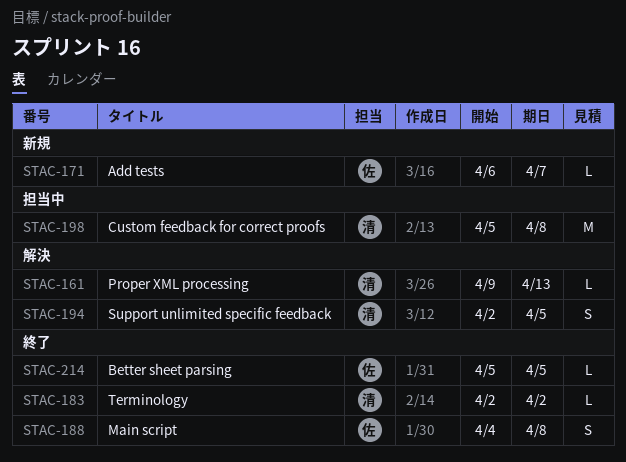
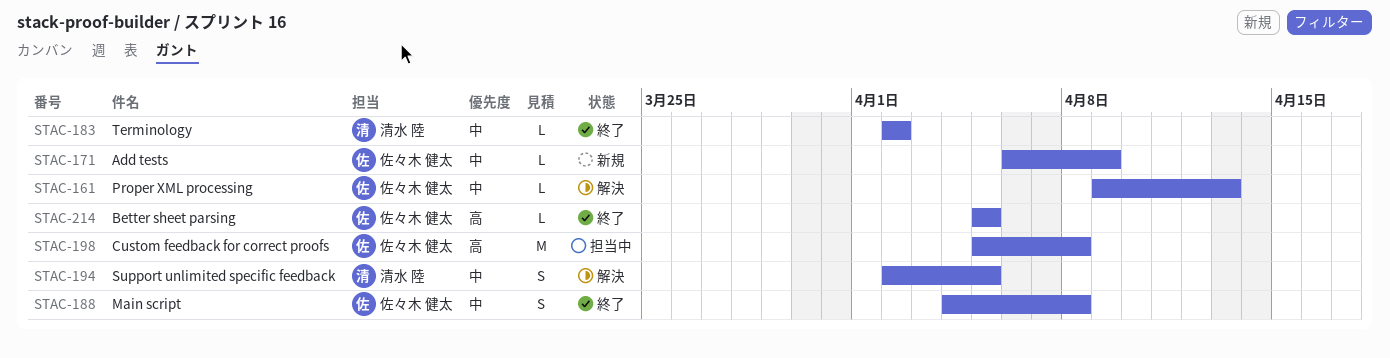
STAC-161, owner: 清水 陸 -> 佐々木 健太
STAC-171, due: Apr 7 -> Apr 9
STAC-198, owner: 清水 陸 -> 佐々木 健太

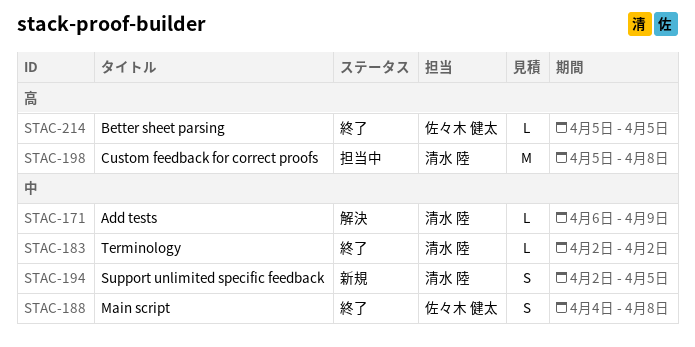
STAC-161: present -> none
STAC-171, status: 新規 -> 解決
STAC-171, owner: 佐々木 健太 -> 清水 陸
STAC-194, status: 解決 -> 新規
STAC-198, owner: 佐々木 健太 -> 清水 陸

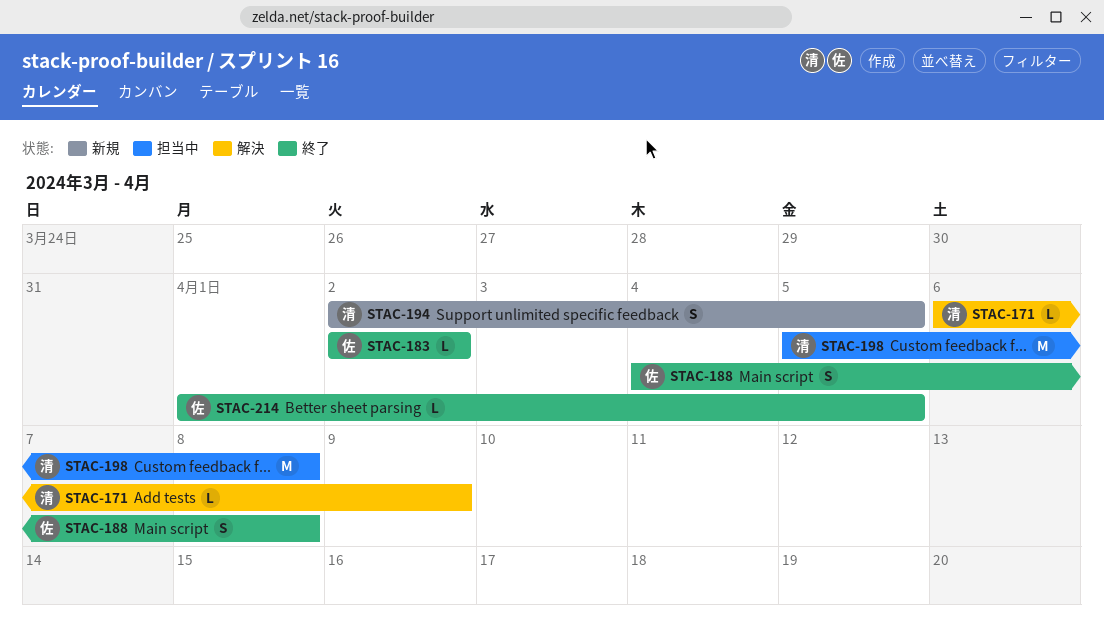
STAC-183, owner: 清水 陸 -> 佐々木 健太
STAC-214, start: Apr 5 -> Apr 1

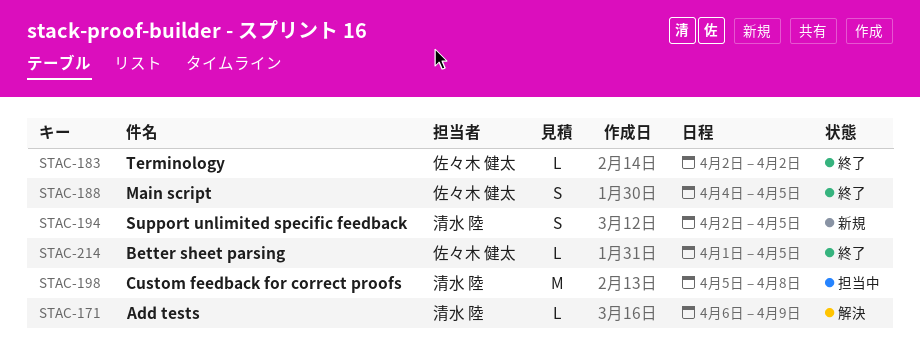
STAC-188, due: Apr 8 -> Apr 5

